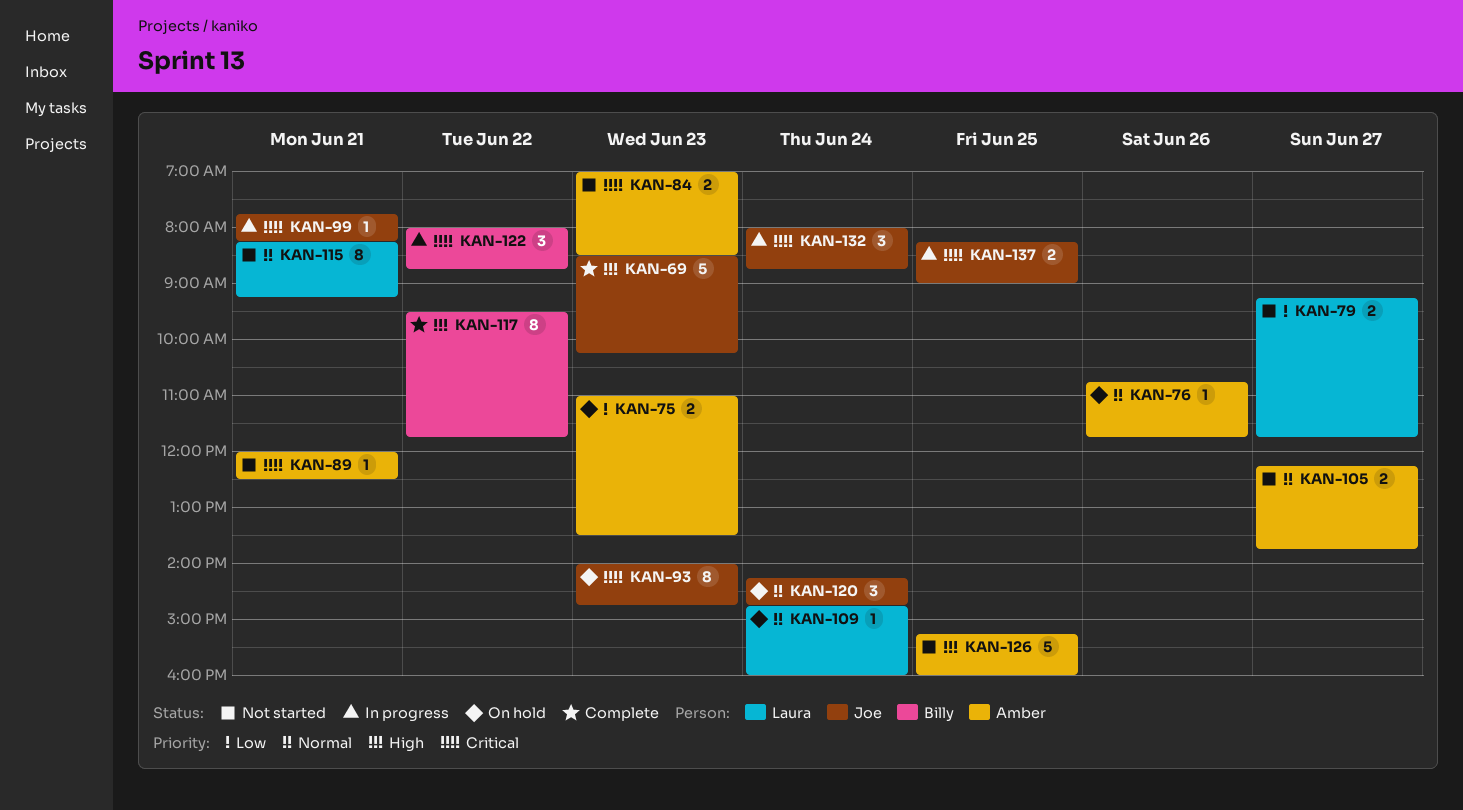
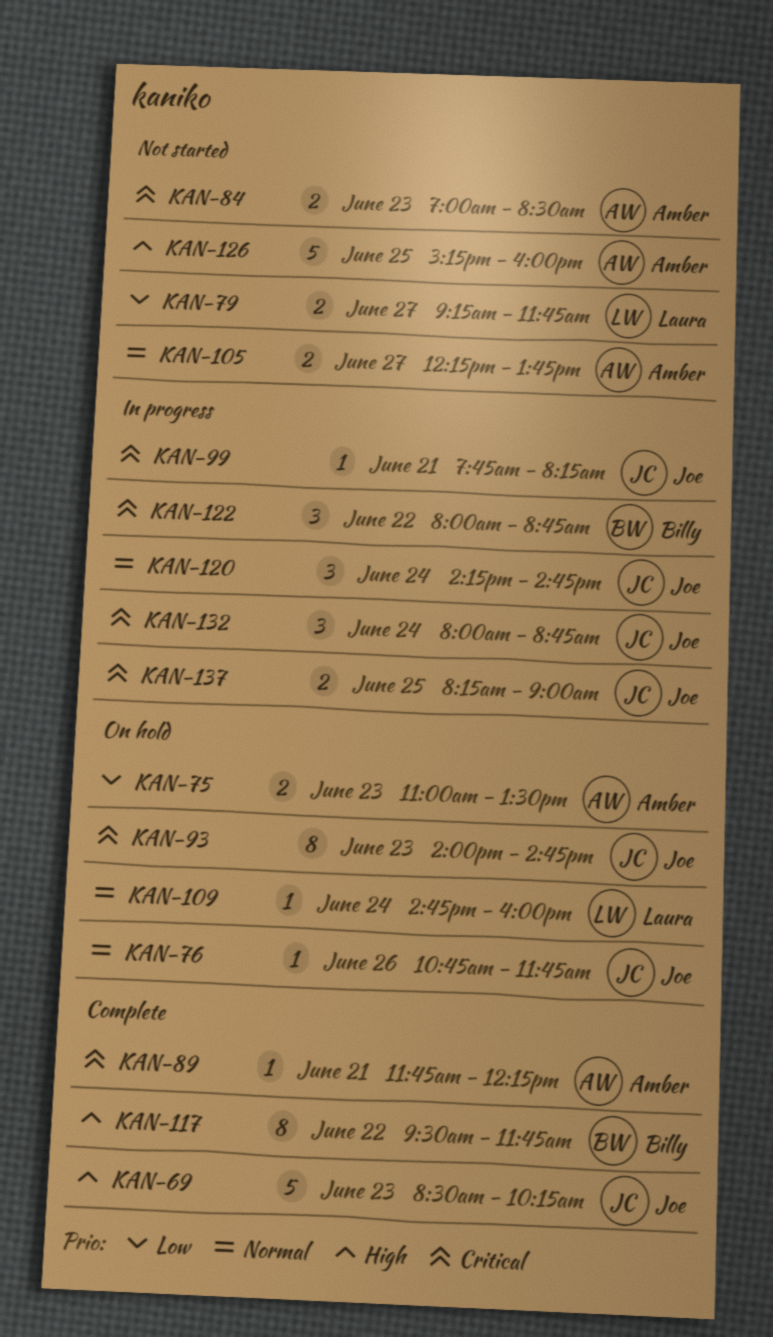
KAN-76, owner: Amber -> Joe
KAN-89, status: Not started -> Complete
KAN-89, begins: 12:00 -> 11:45
KAN-89, ends: 12:30 -> 12:15
KAN-115: present -> none
KAN-120, status: On hold -> In progress

